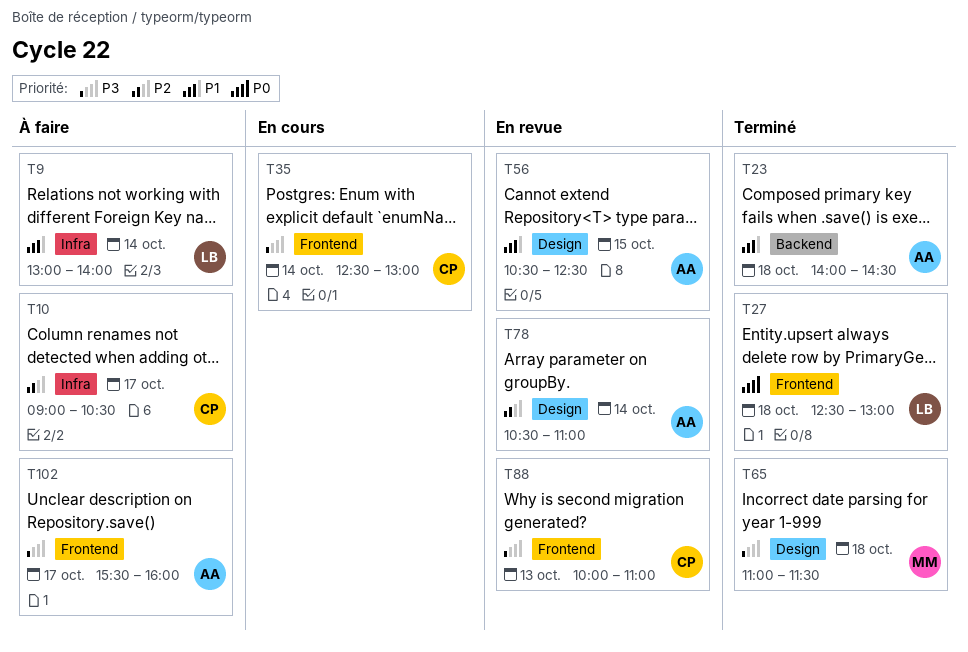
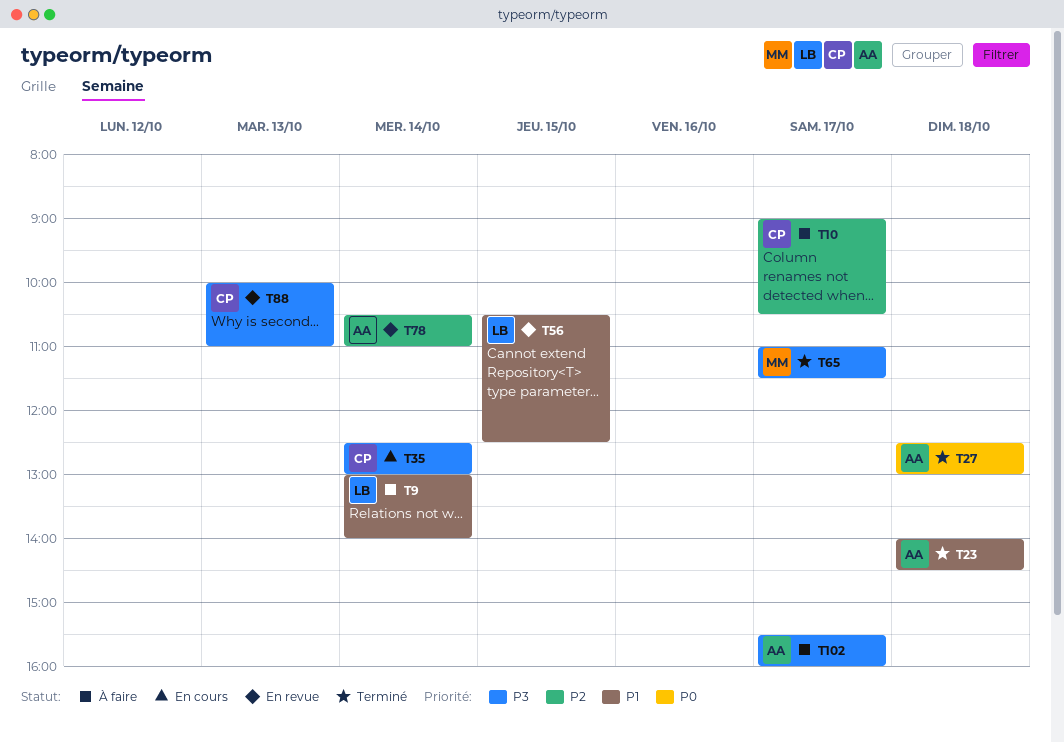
T27, owner: LB -> AA
T56, owner: AA -> LB
T65, day: Oct 18 -> Oct 17

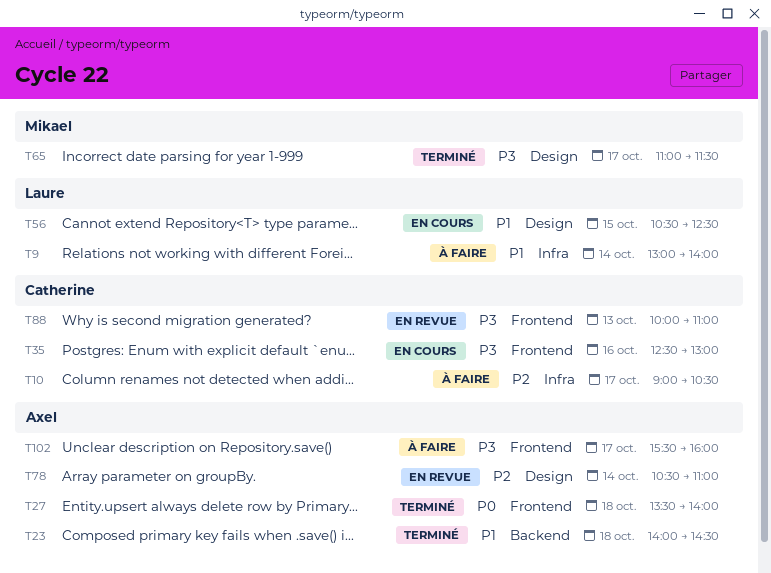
T27, begins: 12:30 -> 13:30
T27, ends: 13:00 -> 14:00
T35, day: Oct 14 -> Oct 16
T56, status: En revue -> En cours

